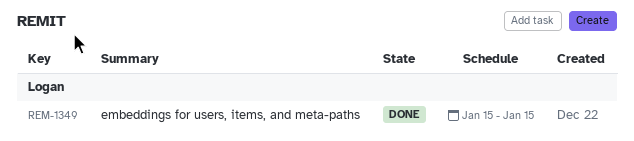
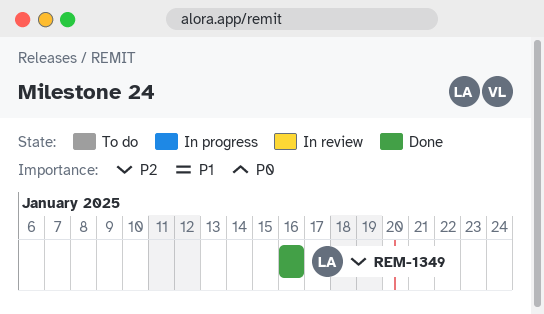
REM-1349, start: Jan 15 -> Jan 16
REM-1349, due: Jan 15 -> Jan 16

